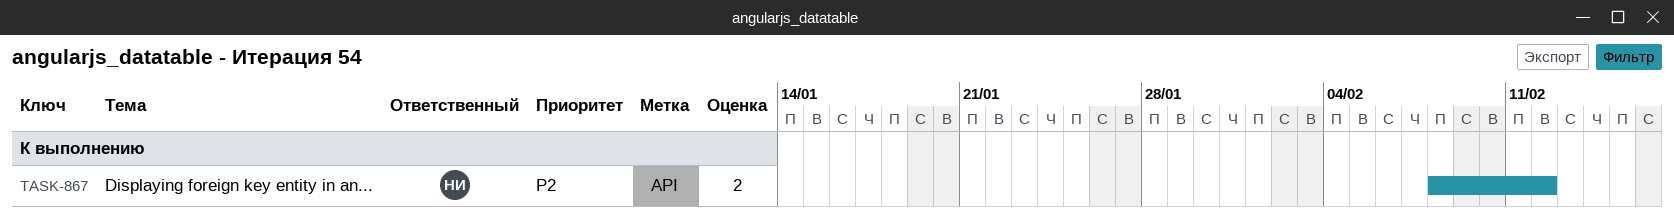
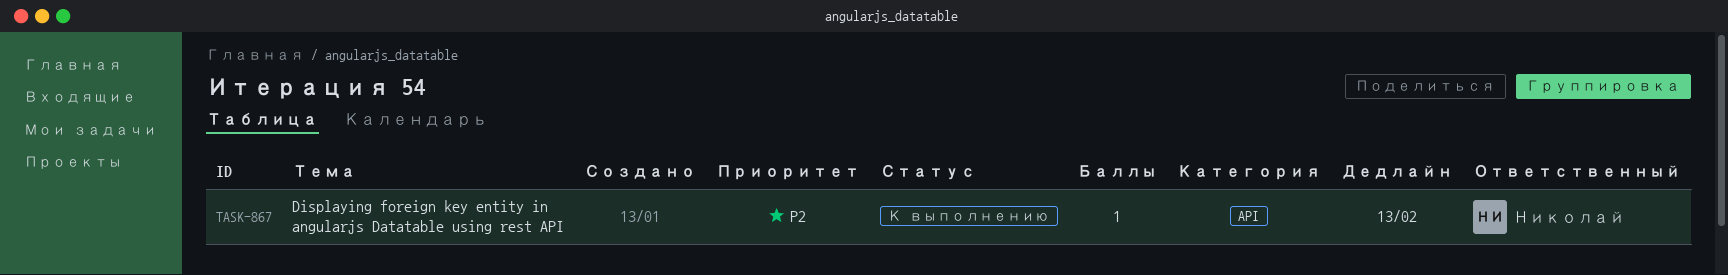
TASK-867, estimate: 2 -> 1
TASK-867, due: Feb 12 -> Feb 13

